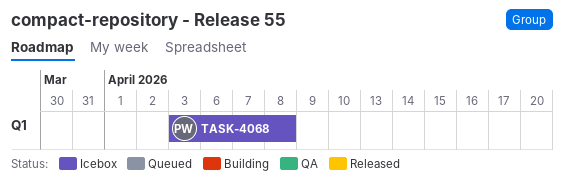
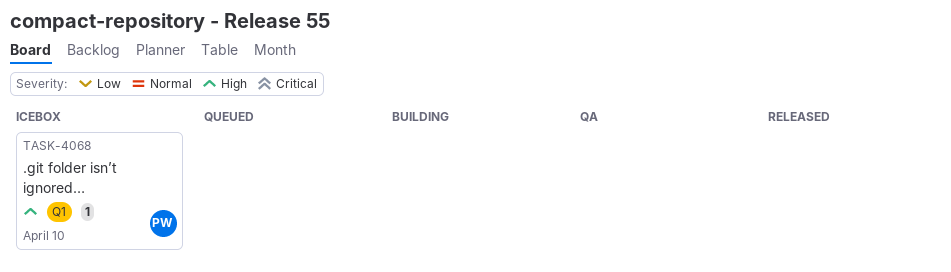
TASK-4068, due: Apr 8 -> Apr 10

